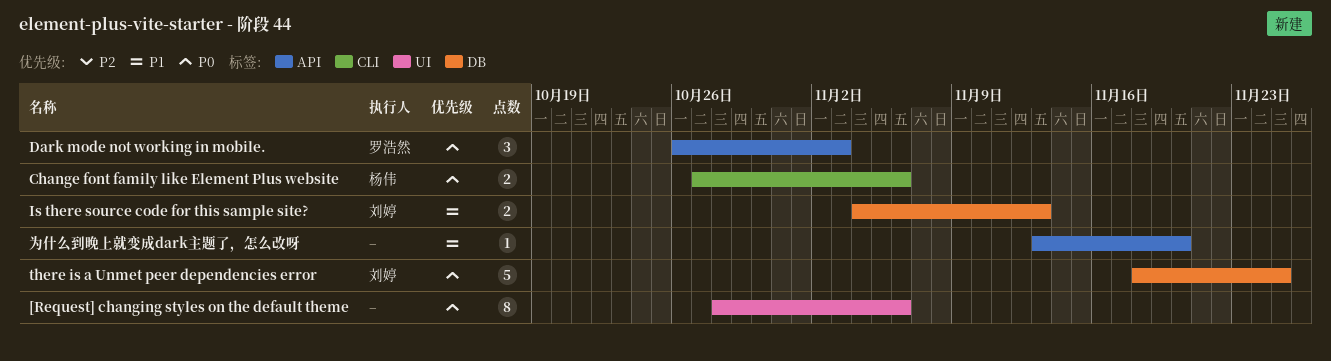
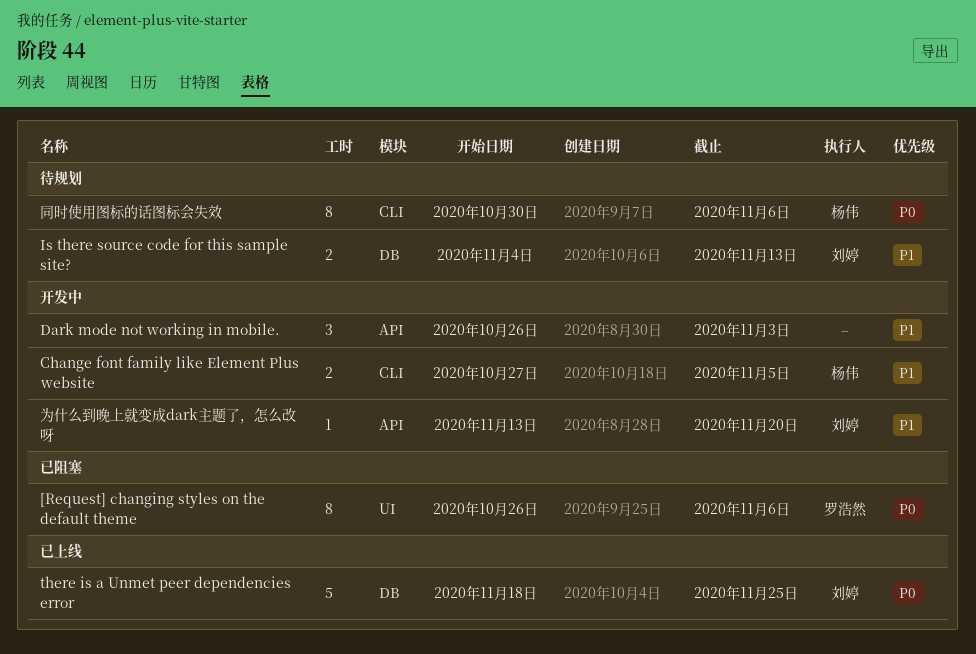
[Request] changing styles on the default theme, owner: none -> 罗浩然
[Request] changing styles on the default theme, start: Oct 28 -> Oct 26
Change font family like Element Plus website, priority: P0 -> P1
Change font family like Element Plus website, due: Nov 6 -> Nov 5
Dark mode not working in mobile., owner: 罗浩然 -> none
Dark mode not working in mobile., priority: P0 -> P1
为什么到晚上就变成dark主题了，怎么改呀, owner: none -> 刘婷
同时使用图标的话图标会失效: none -> present

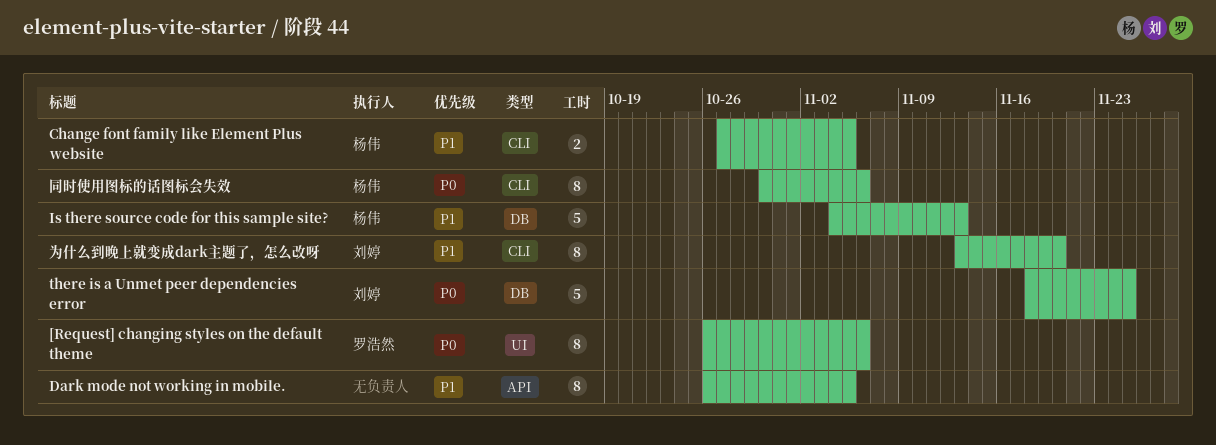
Dark mode not working in mobile., estimate: 3 -> 8
Dark mode not working in mobile., due: Nov 3 -> Nov 5
Is there source code for this sample site?, owner: 刘婷 -> 杨伟
Is there source code for this sample site?, estimate: 2 -> 5
为什么到晚上就变成dark主题了，怎么改呀, label: API -> CLI
为什么到晚上就变成dark主题了，怎么改呀, estimate: 1 -> 8

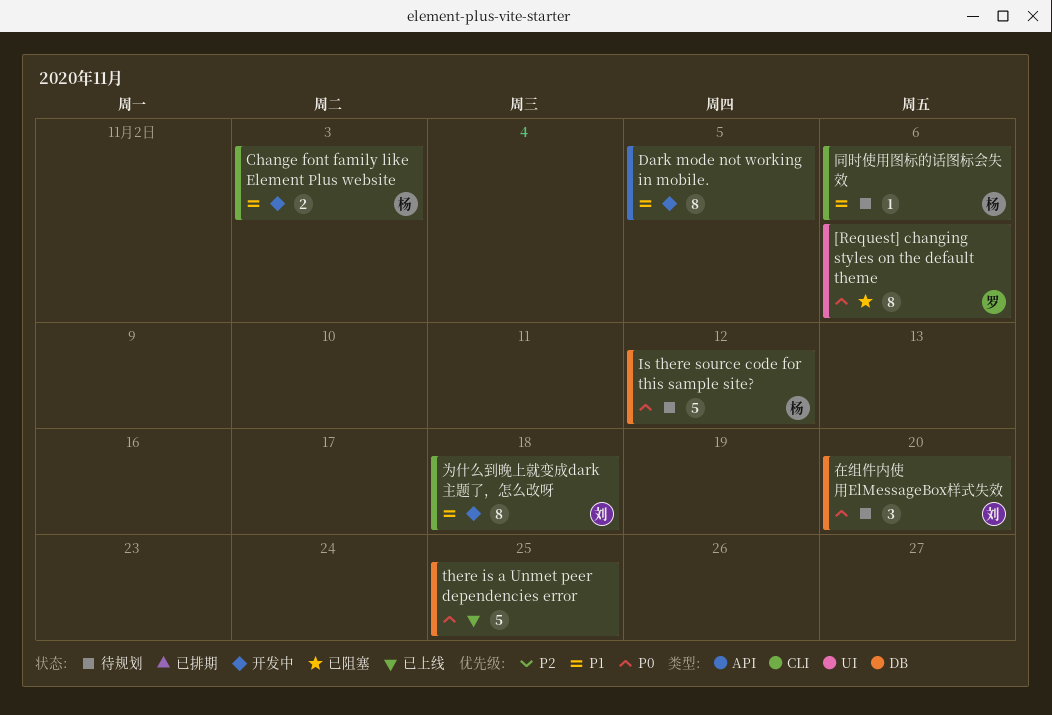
Change font family like Element Plus website, due: Nov 5 -> Nov 3
Is there source code for this sample site?, priority: P1 -> P0
Is there source code for this sample site?, due: Nov 13 -> Nov 12
there is a Unmet peer dependencies error, owner: 刘婷 -> none
为什么到晚上就变成dark主题了，怎么改呀, due: Nov 20 -> Nov 18
同时使用图标的话图标会失效, priority: P0 -> P1
同时使用图标的话图标会失效, estimate: 8 -> 1
在组件内使用ElMessageBox样式失效: none -> present

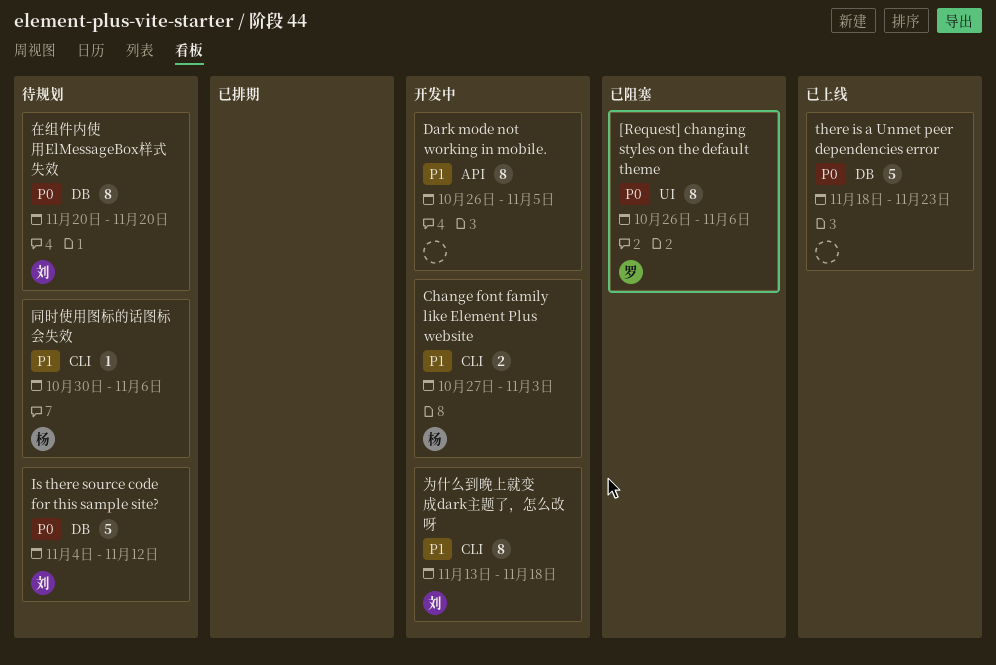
Is there source code for this sample site?, owner: 杨 -> 刘
there is a Unmet peer dependencies error, due: Nov 25 -> Nov 23
在组件内使用ElMessageBox样式失效, estimate: 3 -> 8

